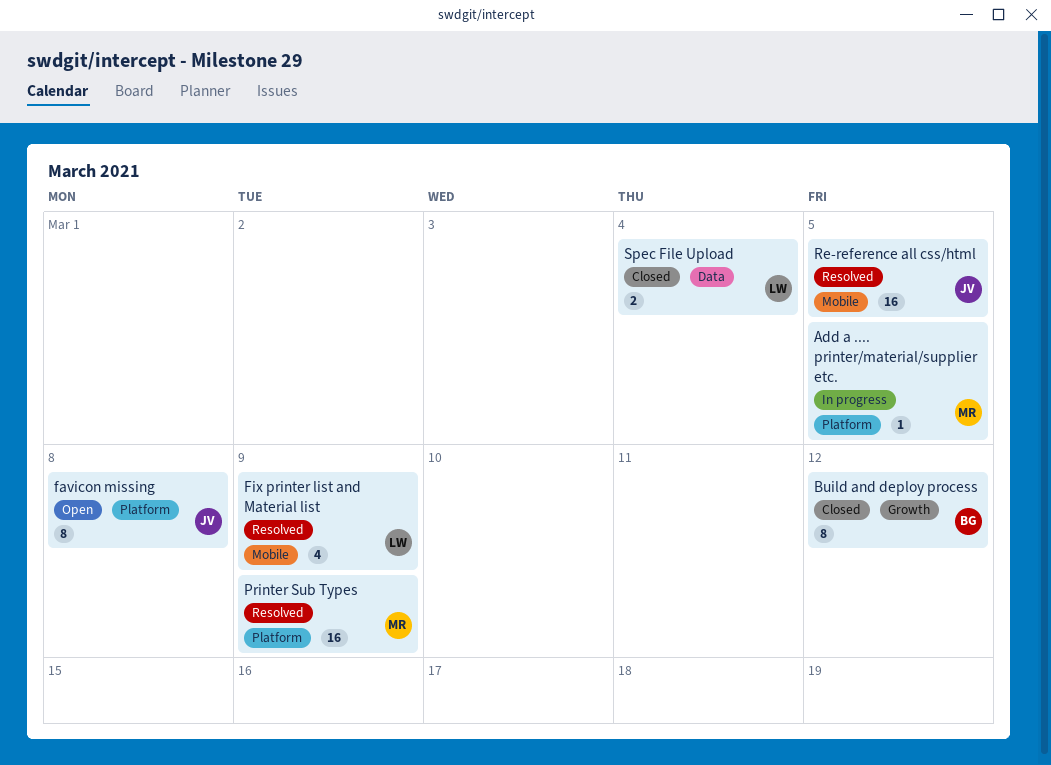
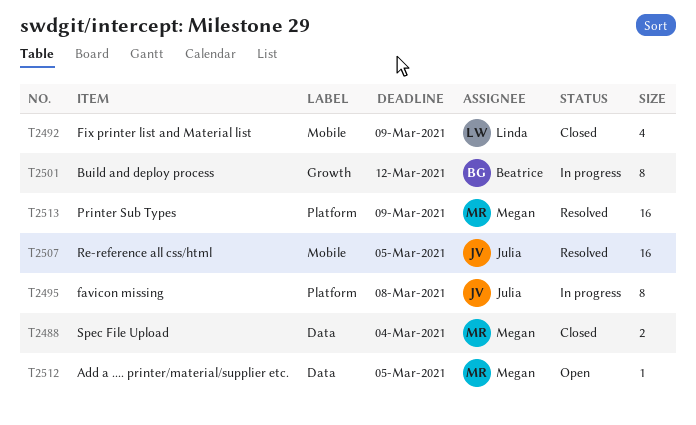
Add a .... printer/material/supplier etc., status: In progress -> Open
Add a .... printer/material/supplier etc., label: Platform -> Data
Build and deploy process, status: Closed -> In progress
favicon missing, status: Open -> In progress
Fix printer list and Material list, status: Resolved -> Closed
Spec File Upload, owner: Linda -> Megan

